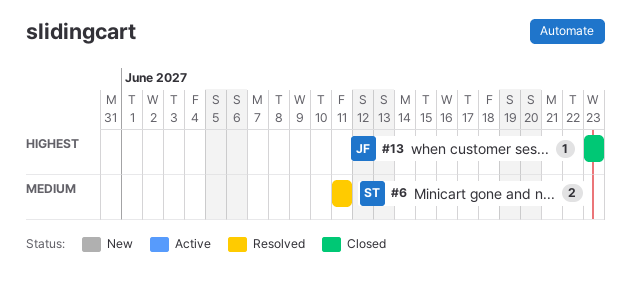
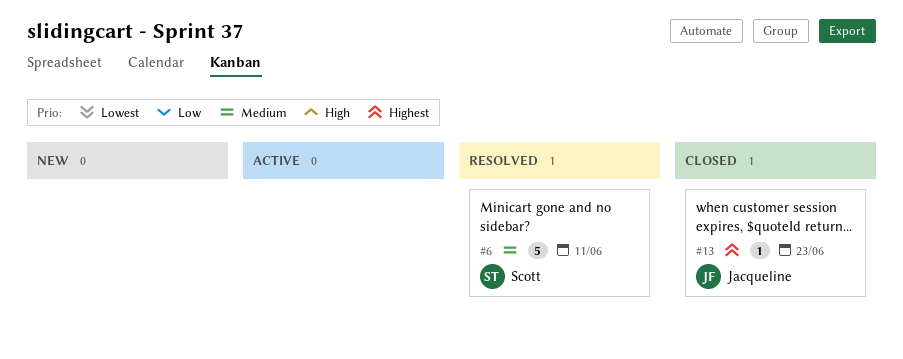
#6, estimate: 2 -> 5

